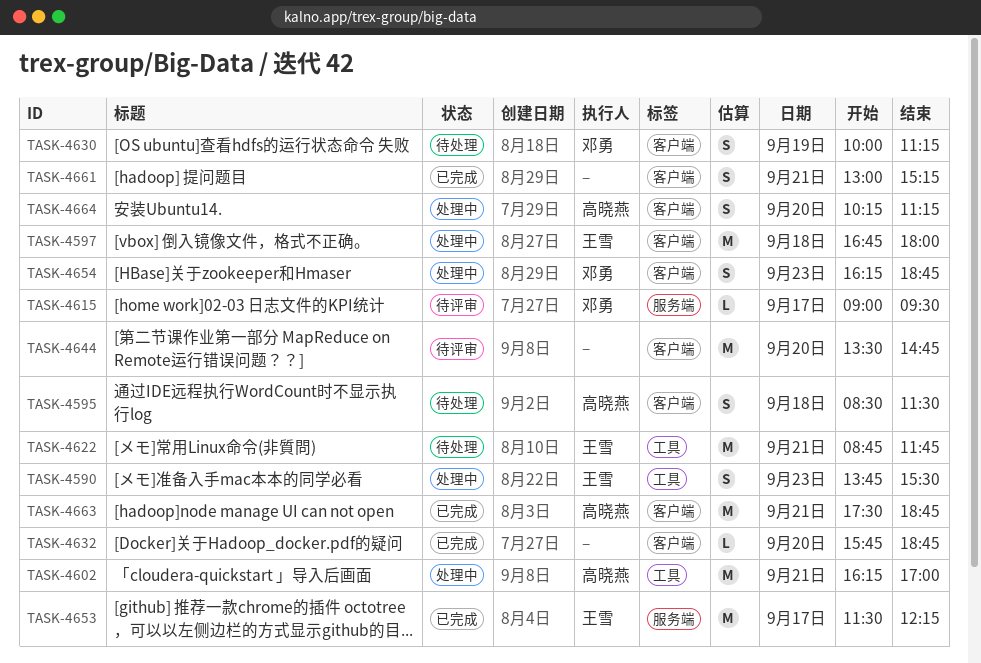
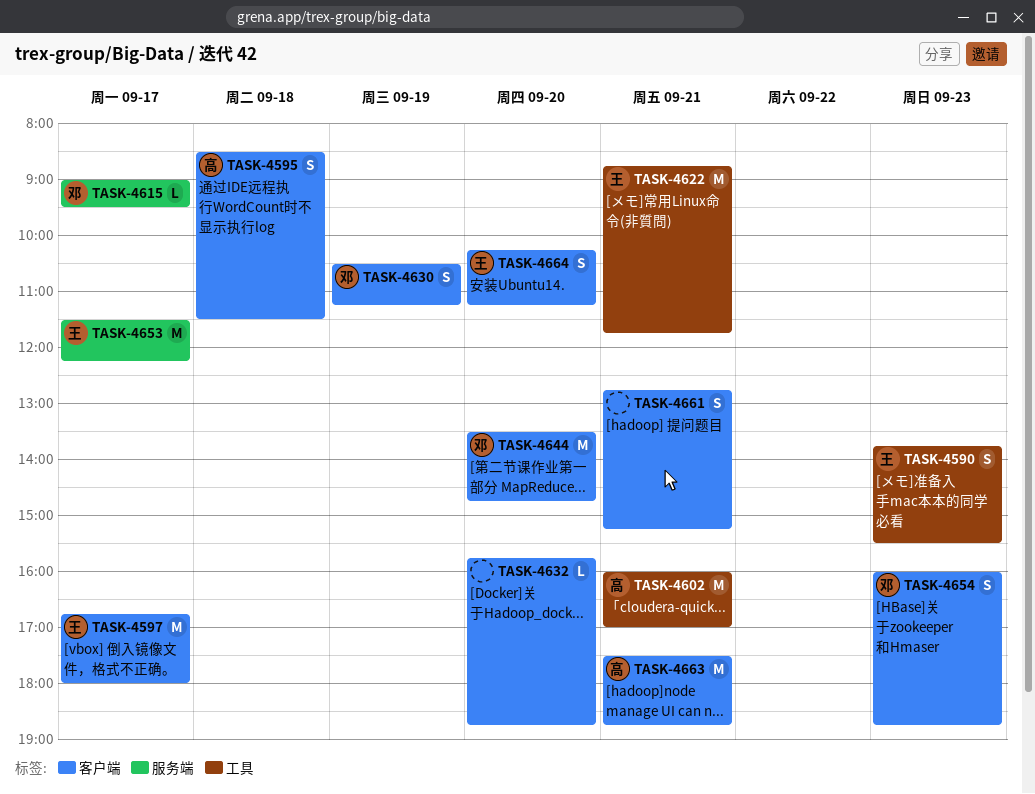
TASK-4597, day: Sep 18 -> Sep 17
TASK-4602, begins: 16:15 -> 16:00
TASK-4630, begins: 10:00 -> 10:30
TASK-4644, owner: none -> 邓勇
TASK-4654, begins: 16:15 -> 16:00
TASK-4661, begins: 13:00 -> 12:45
TASK-4664, owner: 高晓燕 -> 王雪

